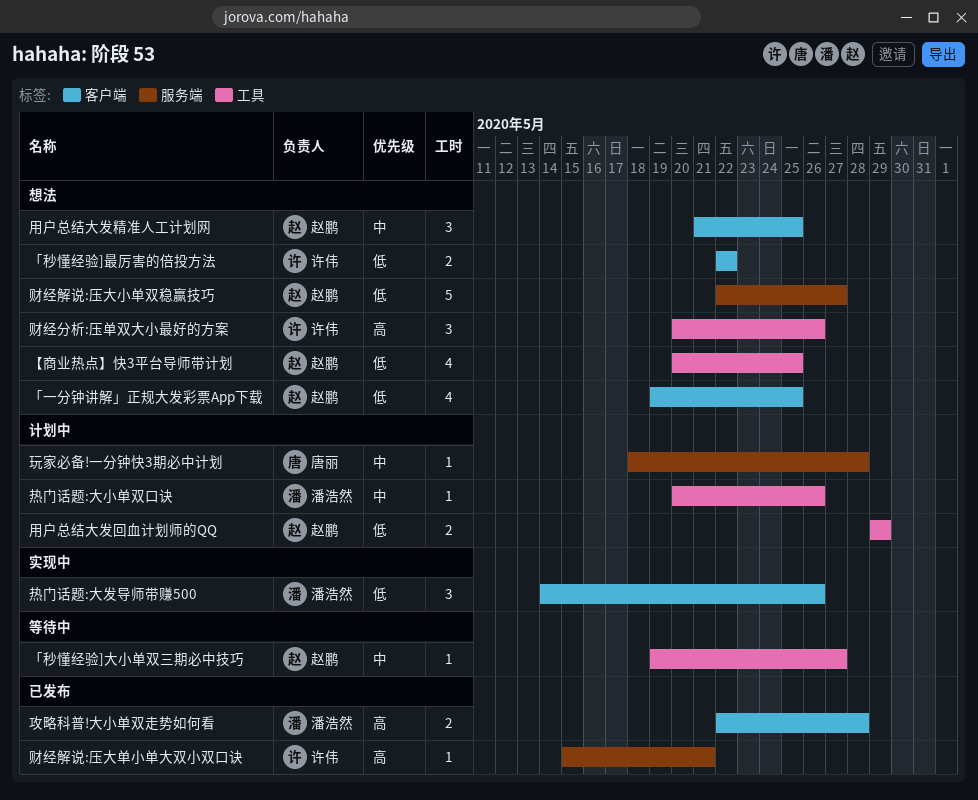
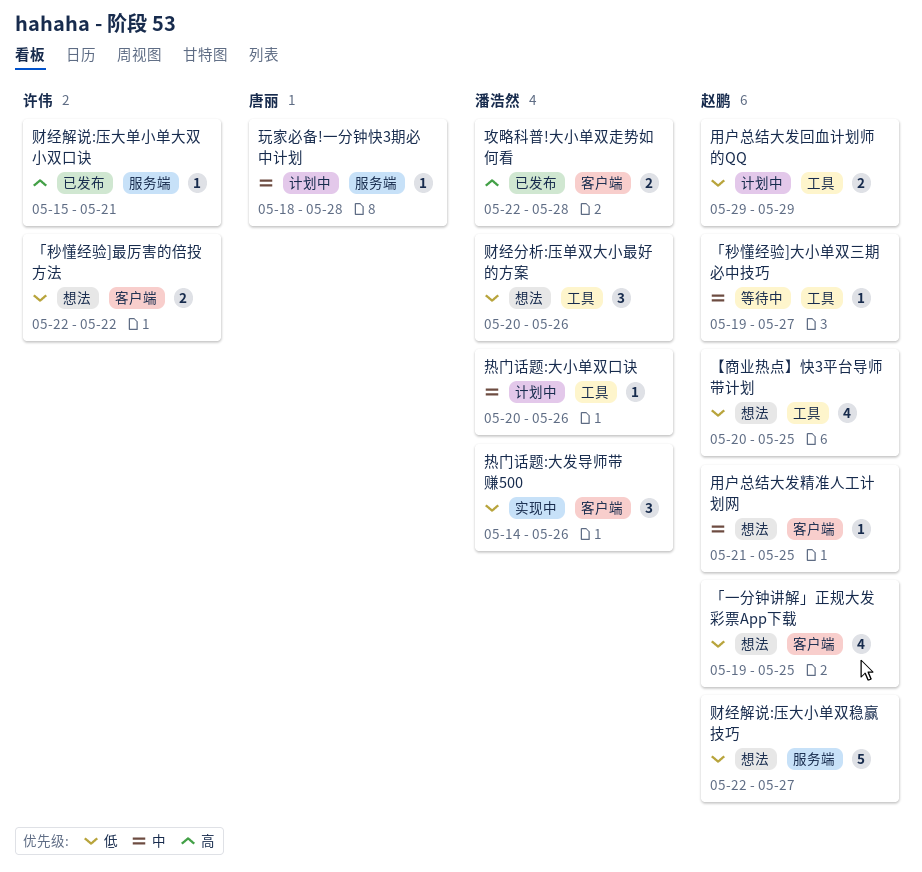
用户总结大发精准人工计划网, estimate: 3 -> 1
财经分析:压单双大小最好的方案, owner: 许伟 -> 潘浩然
财经分析:压单双大小最好的方案, priority: 高 -> 低

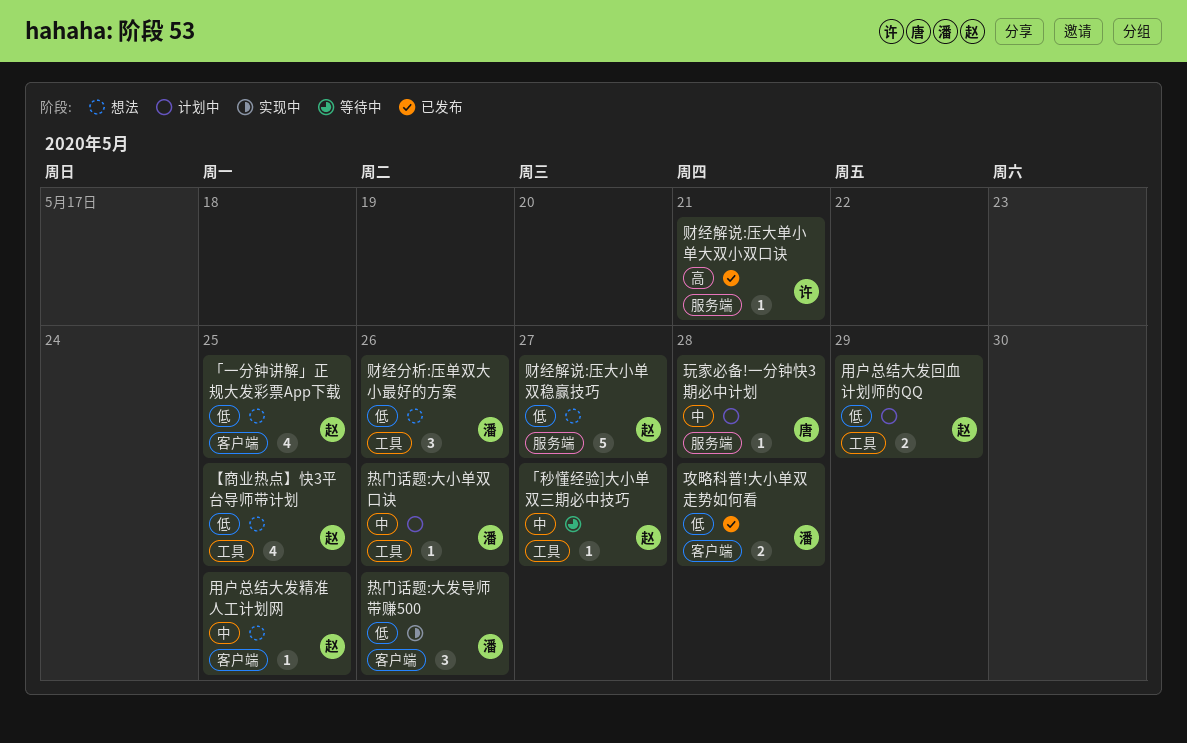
「秒懂经验]最厉害的倍投方法: present -> none
攻略科普!大小单双走势如何看, priority: 高 -> 低

